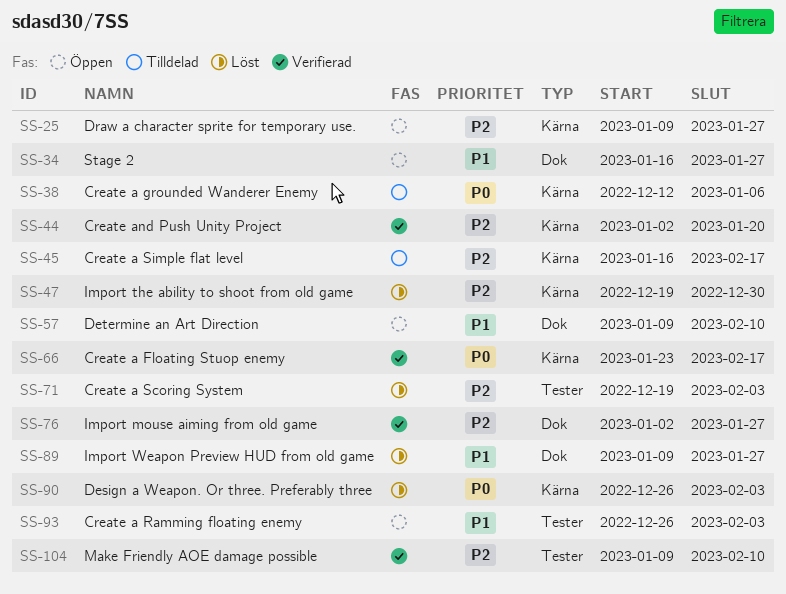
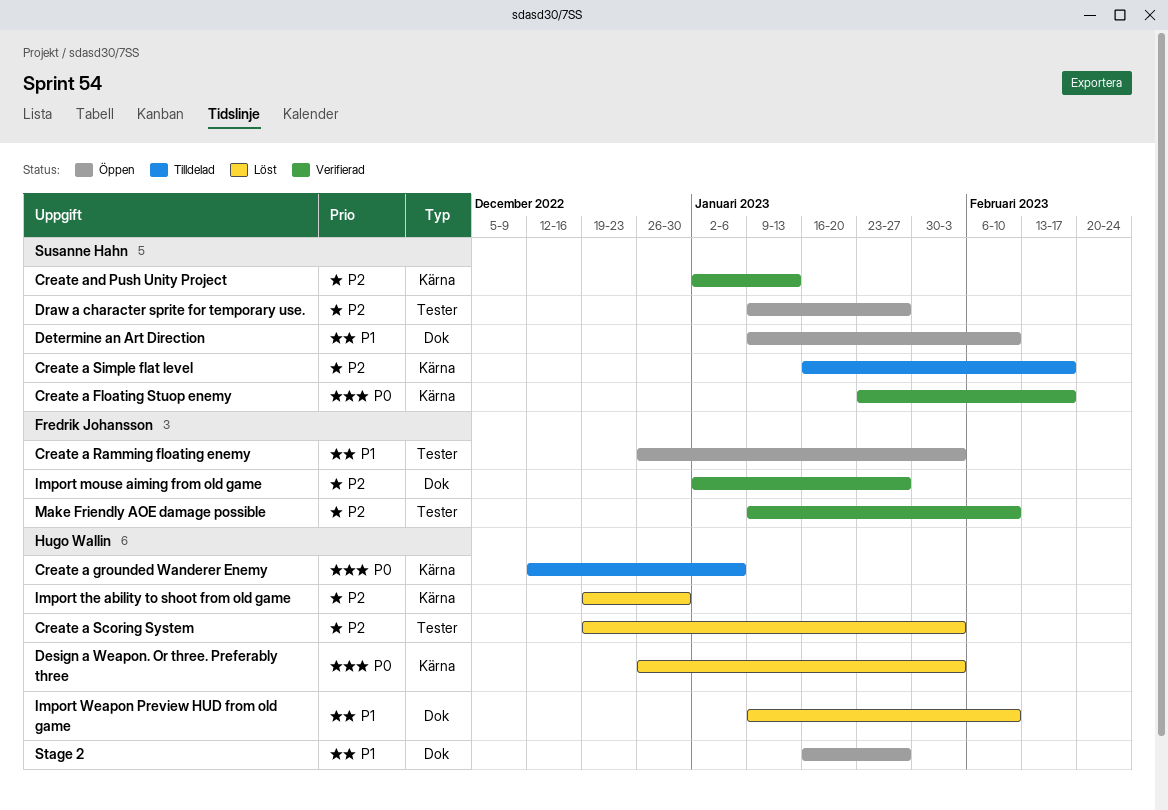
Create and Push Unity Project, due: Jan 20 -> Jan 13
Draw a character sprite for temporary use., label: Kärna -> Tester
Import Weapon Preview HUD from old game, due: Jan 27 -> Feb 10

